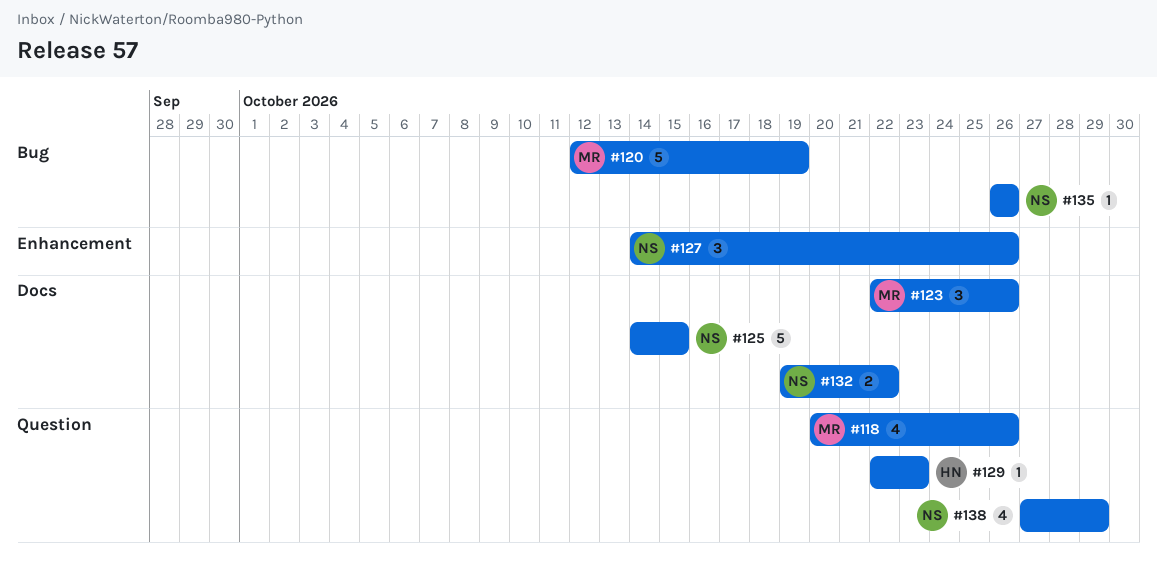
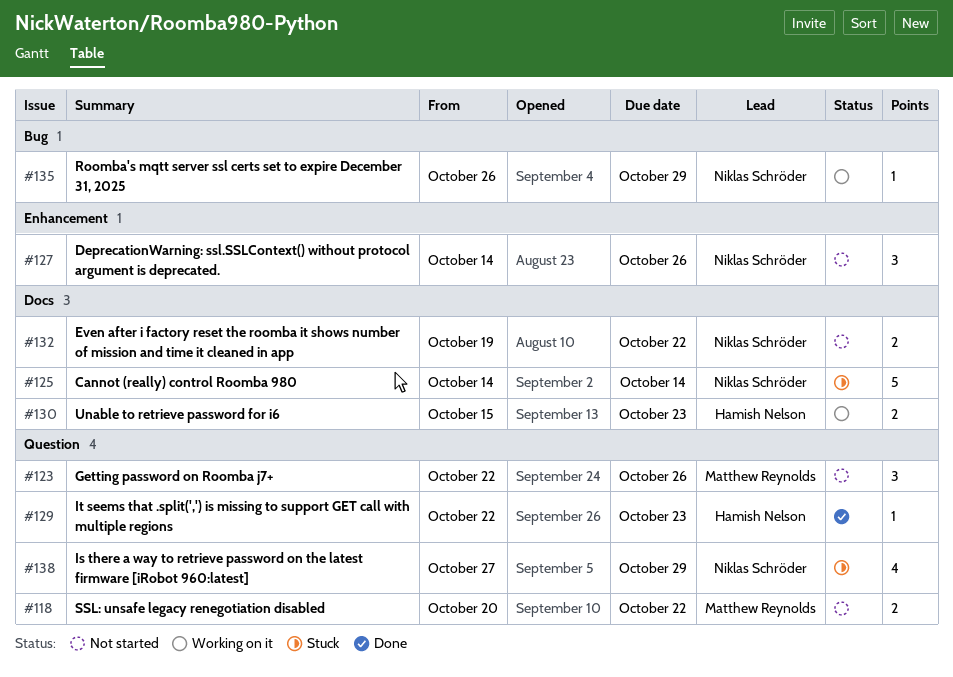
#118, estimate: 4 -> 2
#118, due: Oct 26 -> Oct 22
#120: present -> none
#123, label: Docs -> Question
#125, due: Oct 15 -> Oct 14
#130: none -> present
#135, due: Oct 26 -> Oct 29

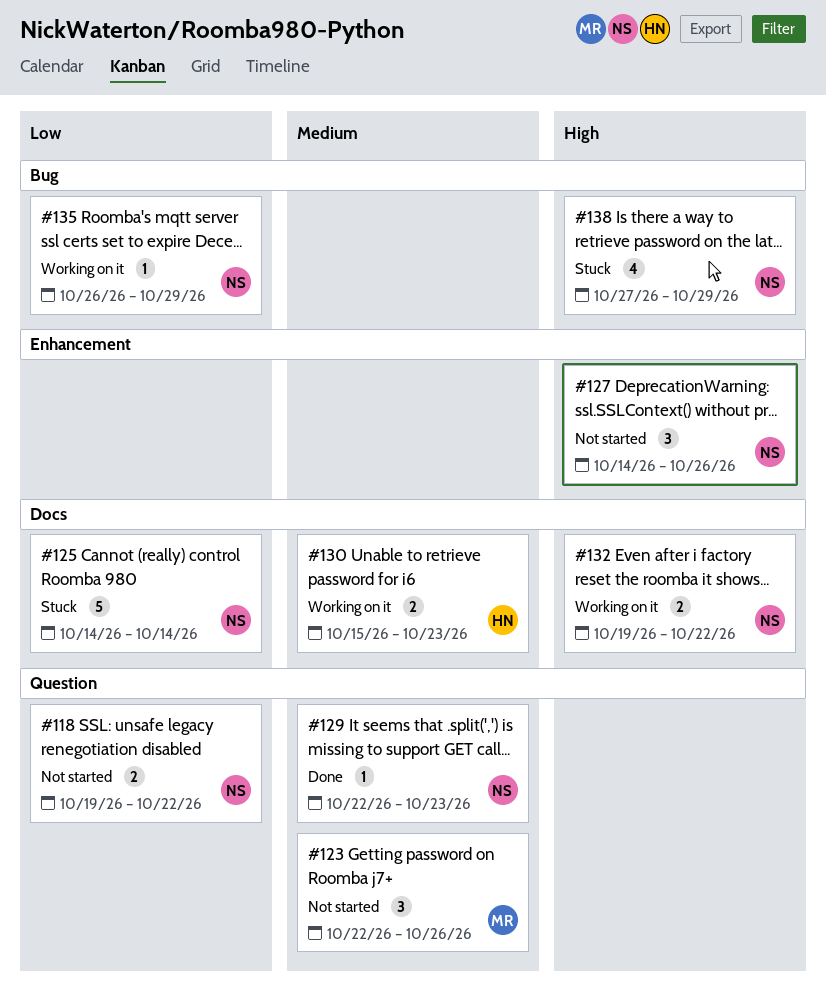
#118, owner: Matthew Reynolds -> Niklas Schröder
#118, start: Oct 20 -> Oct 19
#129, owner: Hamish Nelson -> Niklas Schröder
#132, status: Not started -> Working on it
#138, label: Question -> Bug

